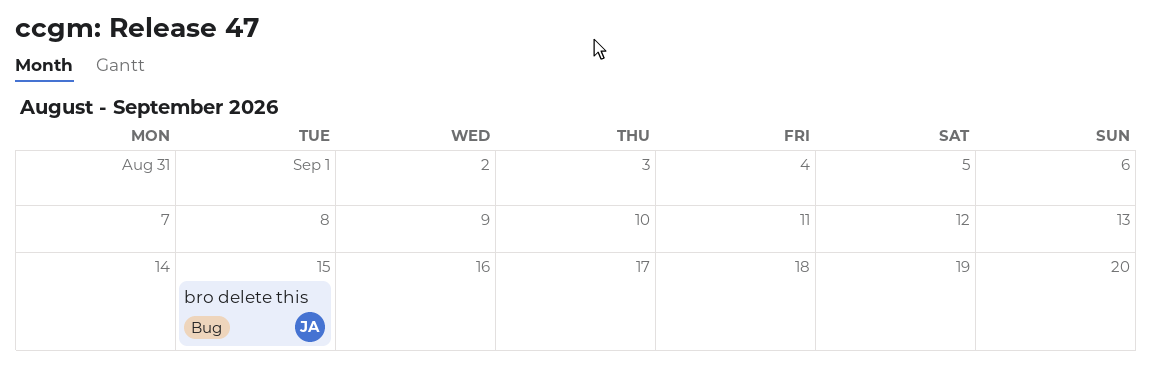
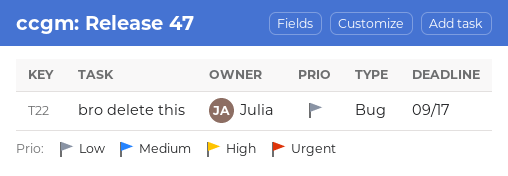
bro delete this, due: Sep 15 -> Sep 17

